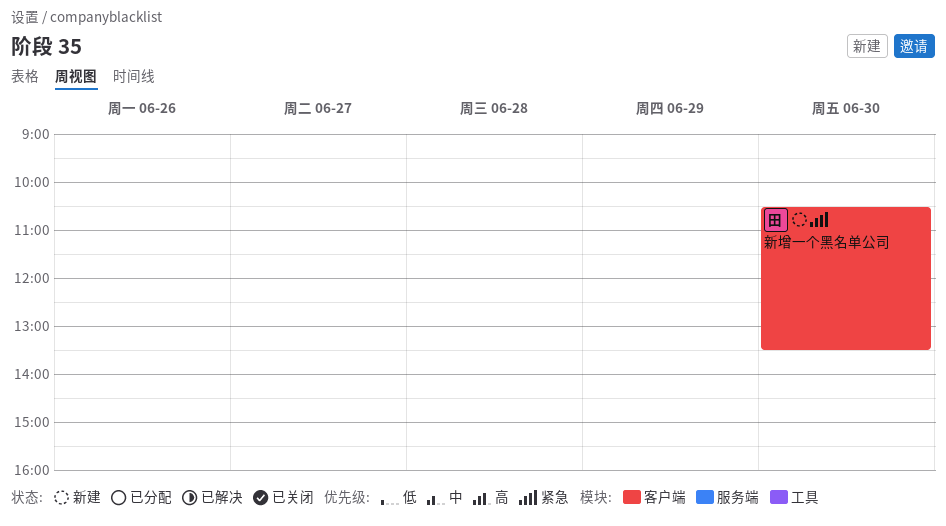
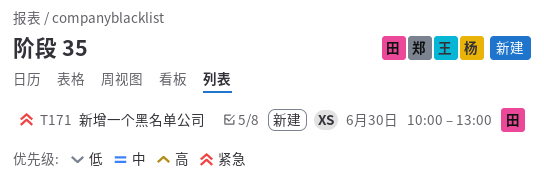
新增一个黑名单公司, begins: 10:30 -> 10:00
新增一个黑名单公司, ends: 13:30 -> 13:00

